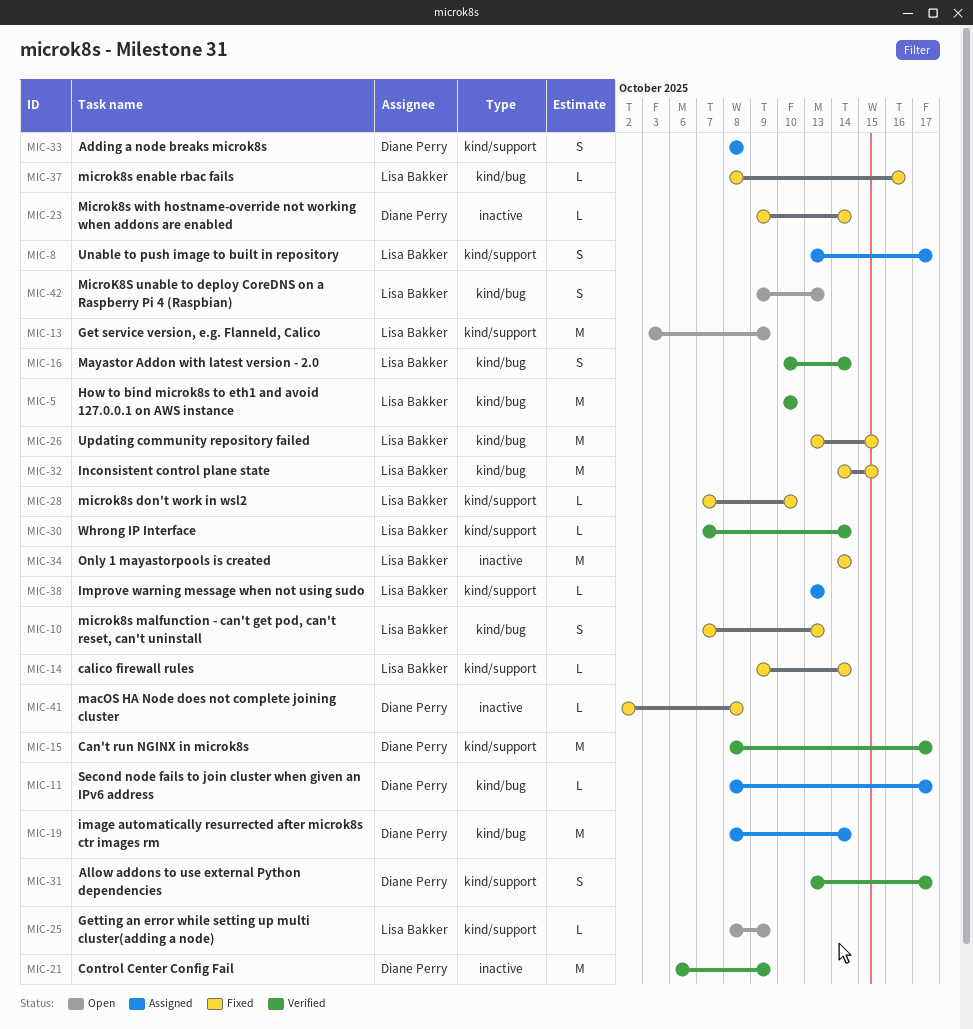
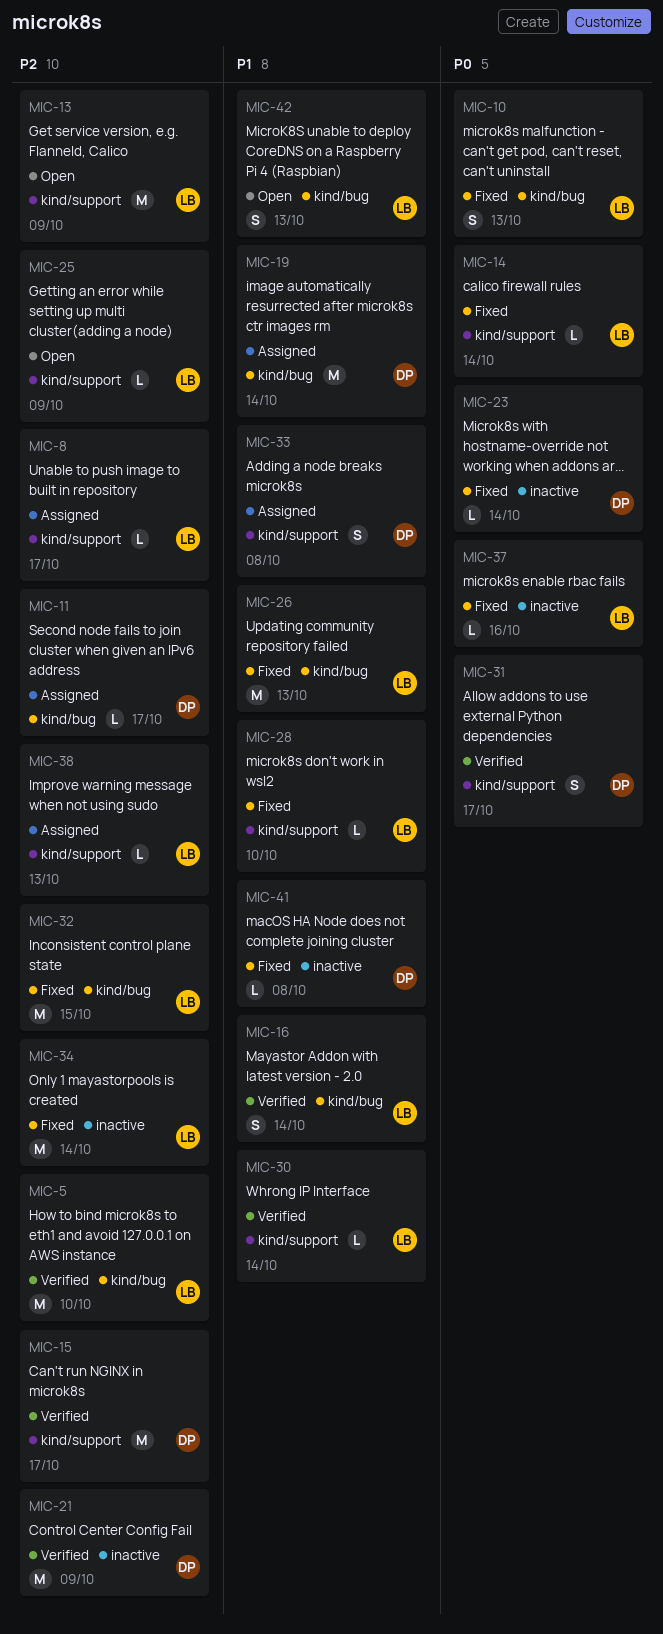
MIC-8, estimate: S -> L
MIC-26, due: Oct 15 -> Oct 13
MIC-37, label: kind/bug -> inactive

